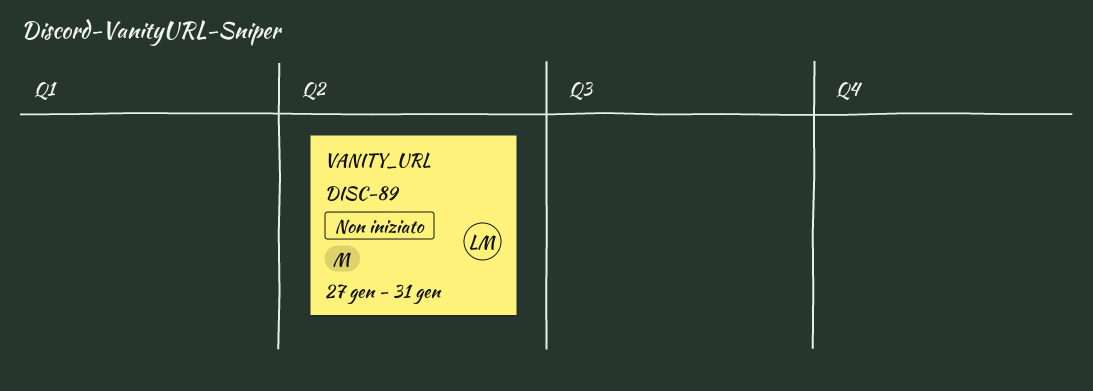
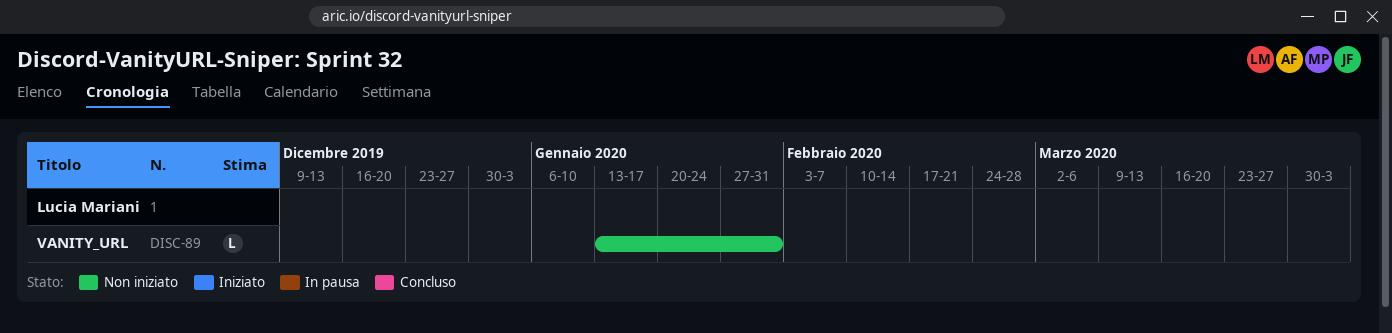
DISC-89, estimate: M -> L
DISC-89, start: Jan 27 -> Jan 13

